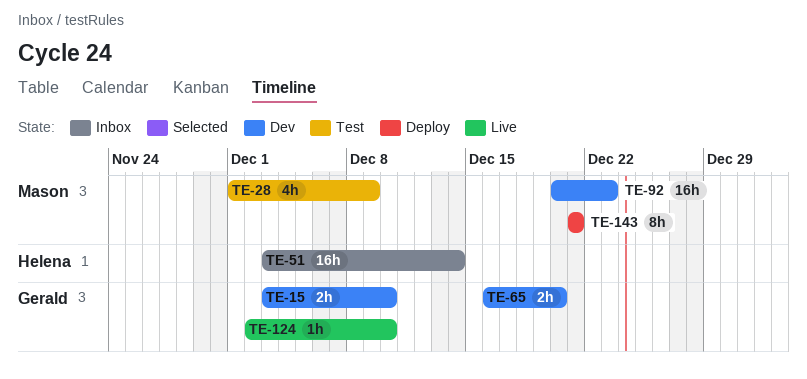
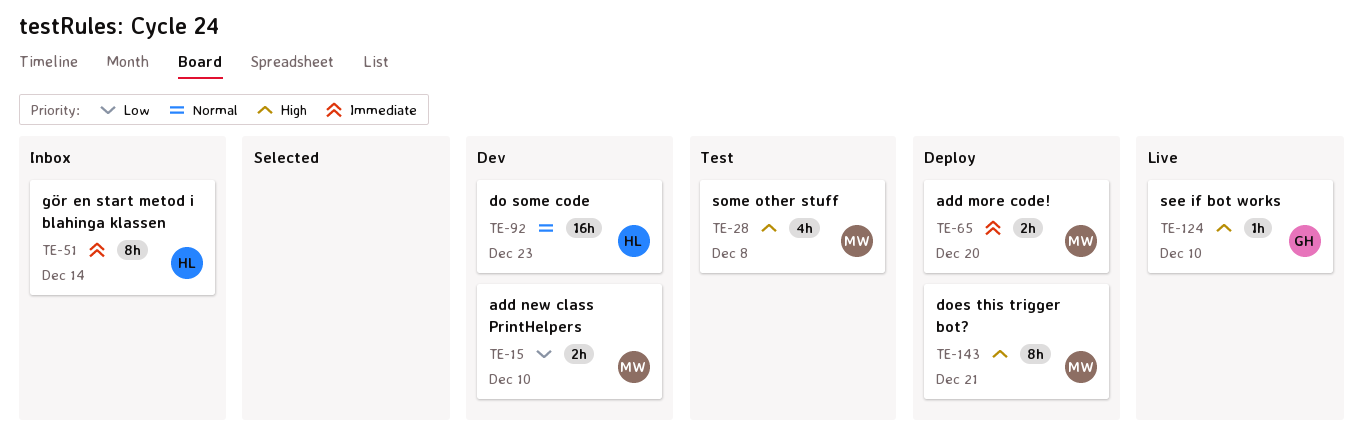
TE-15, owner: Gerald -> Mason
TE-28, due: Dec 9 -> Dec 8
TE-51, estimate: 16h -> 8h
TE-65, status: Dev -> Deploy
TE-65, owner: Gerald -> Mason
TE-92, owner: Mason -> Helena

